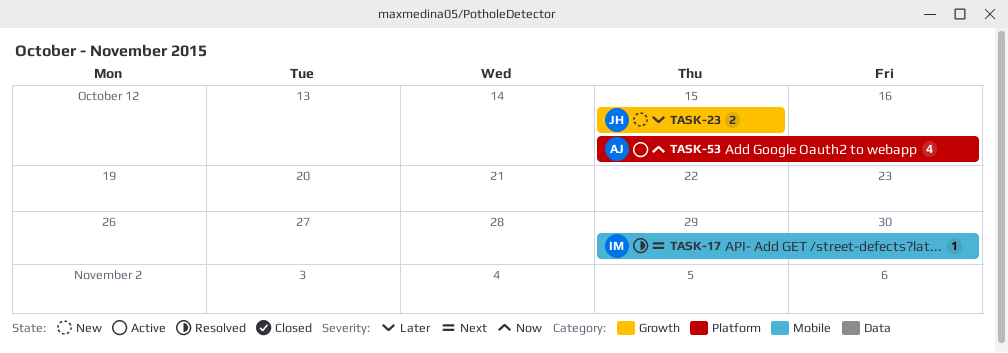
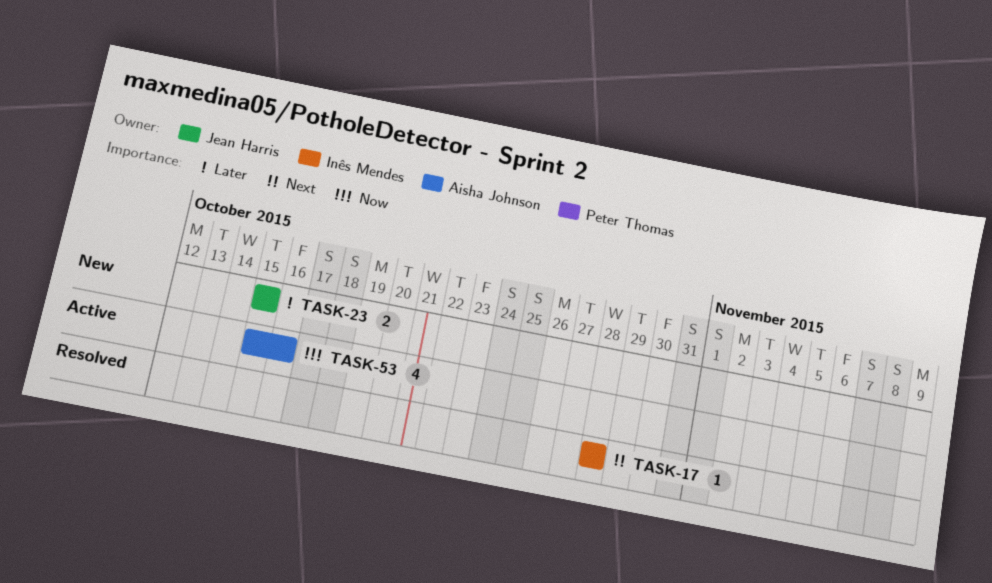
TASK-17, start: Oct 29 -> Oct 28
TASK-17, due: Oct 30 -> Oct 28

